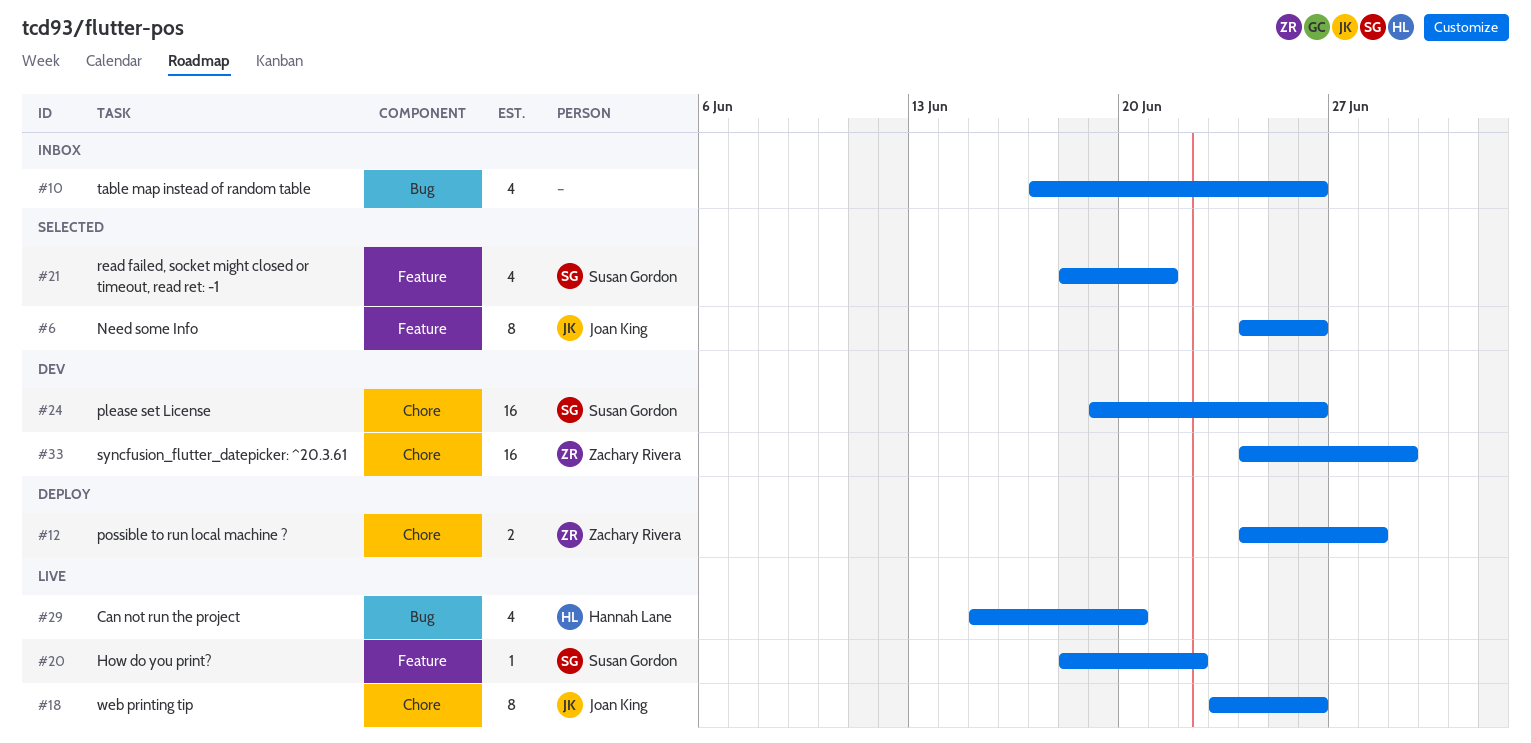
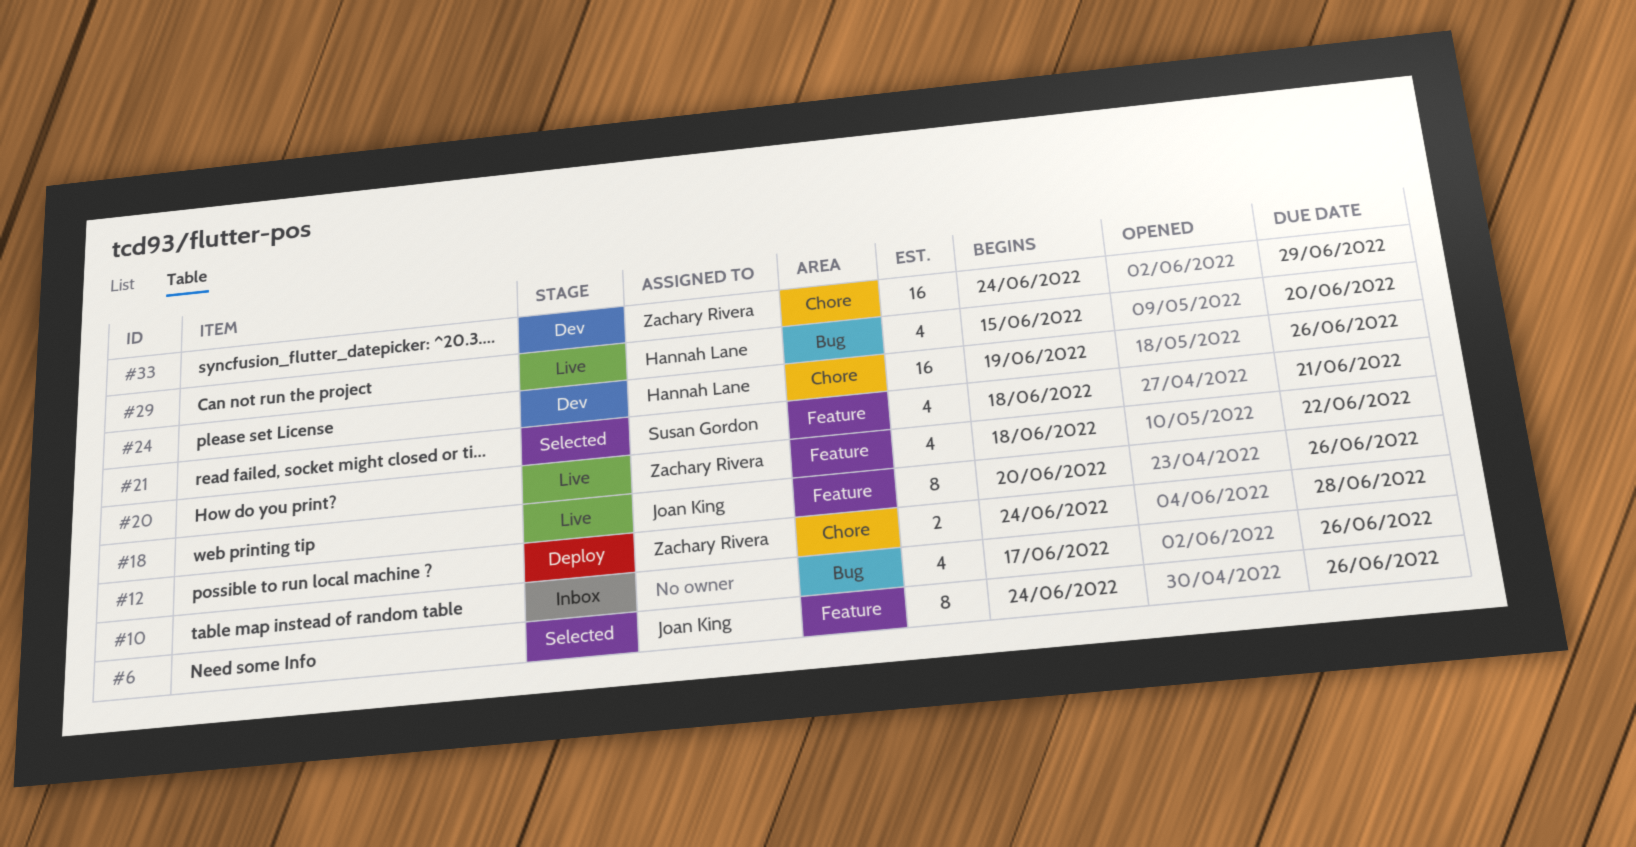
#18, label: Chore -> Feature
#18, start: Jun 23 -> Jun 20
#20, owner: Susan Gordon -> Zachary Rivera
#20, estimate: 1 -> 4
#24, owner: Susan Gordon -> Hannah Lane

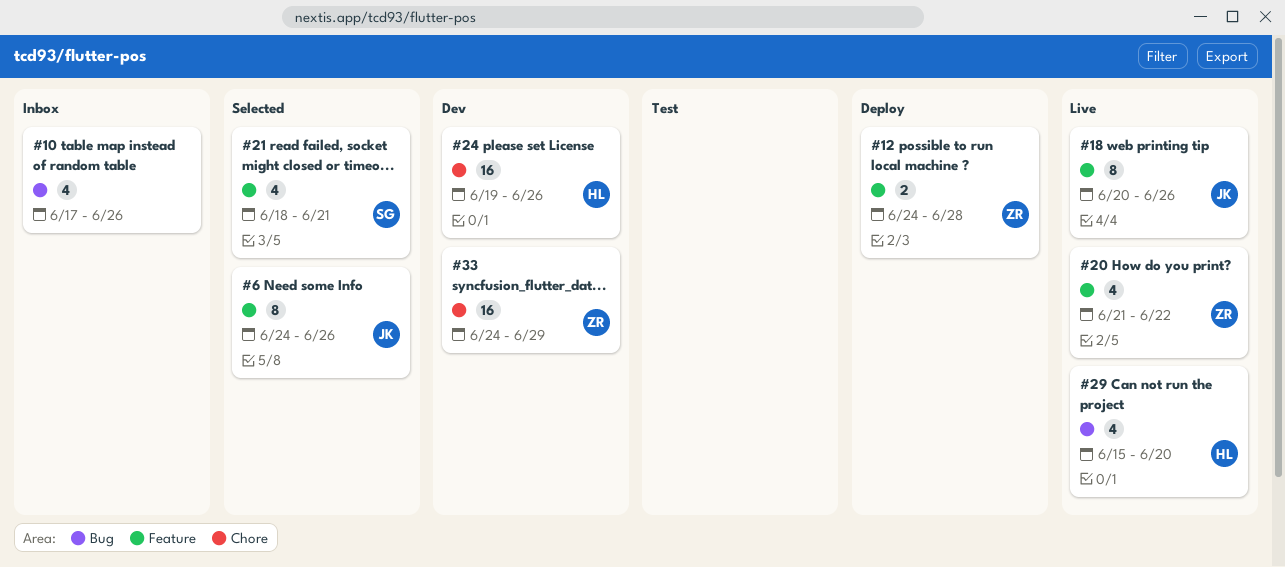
#12, label: Chore -> Feature
#20, start: Jun 18 -> Jun 21

